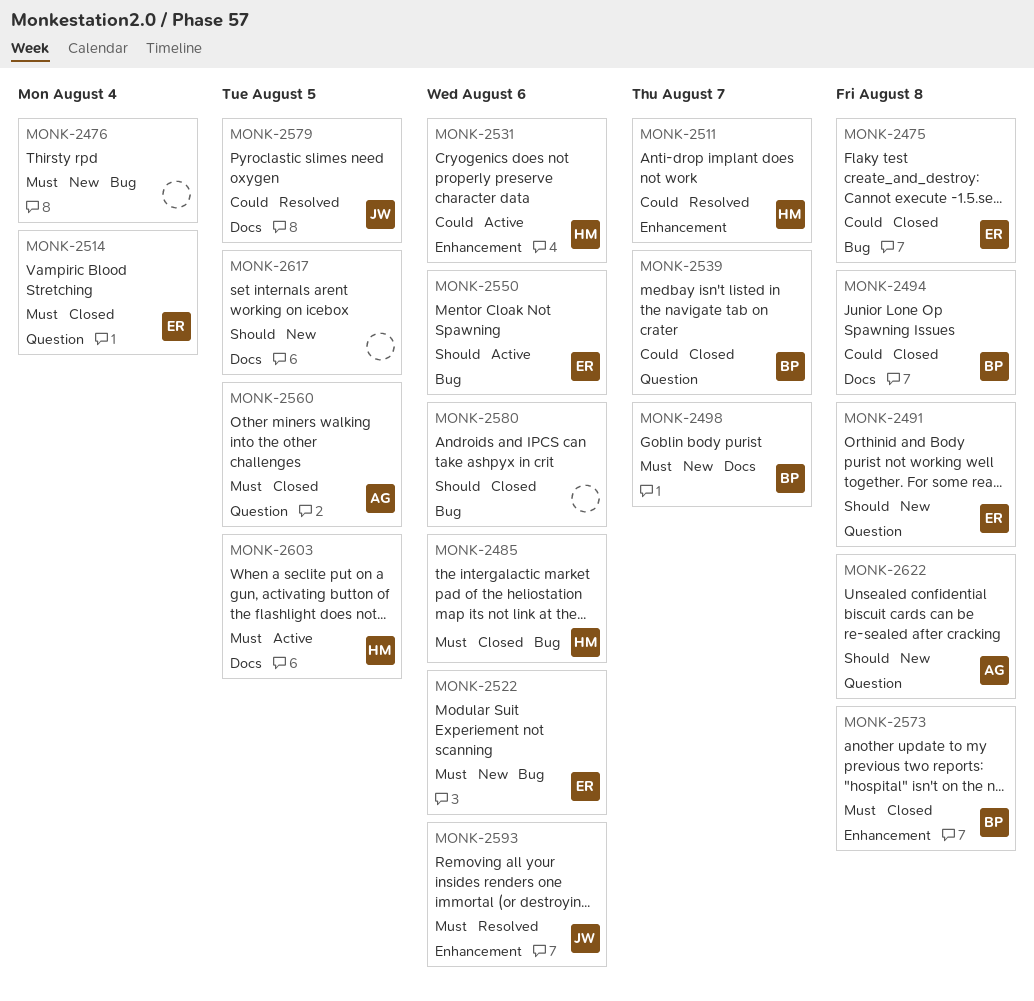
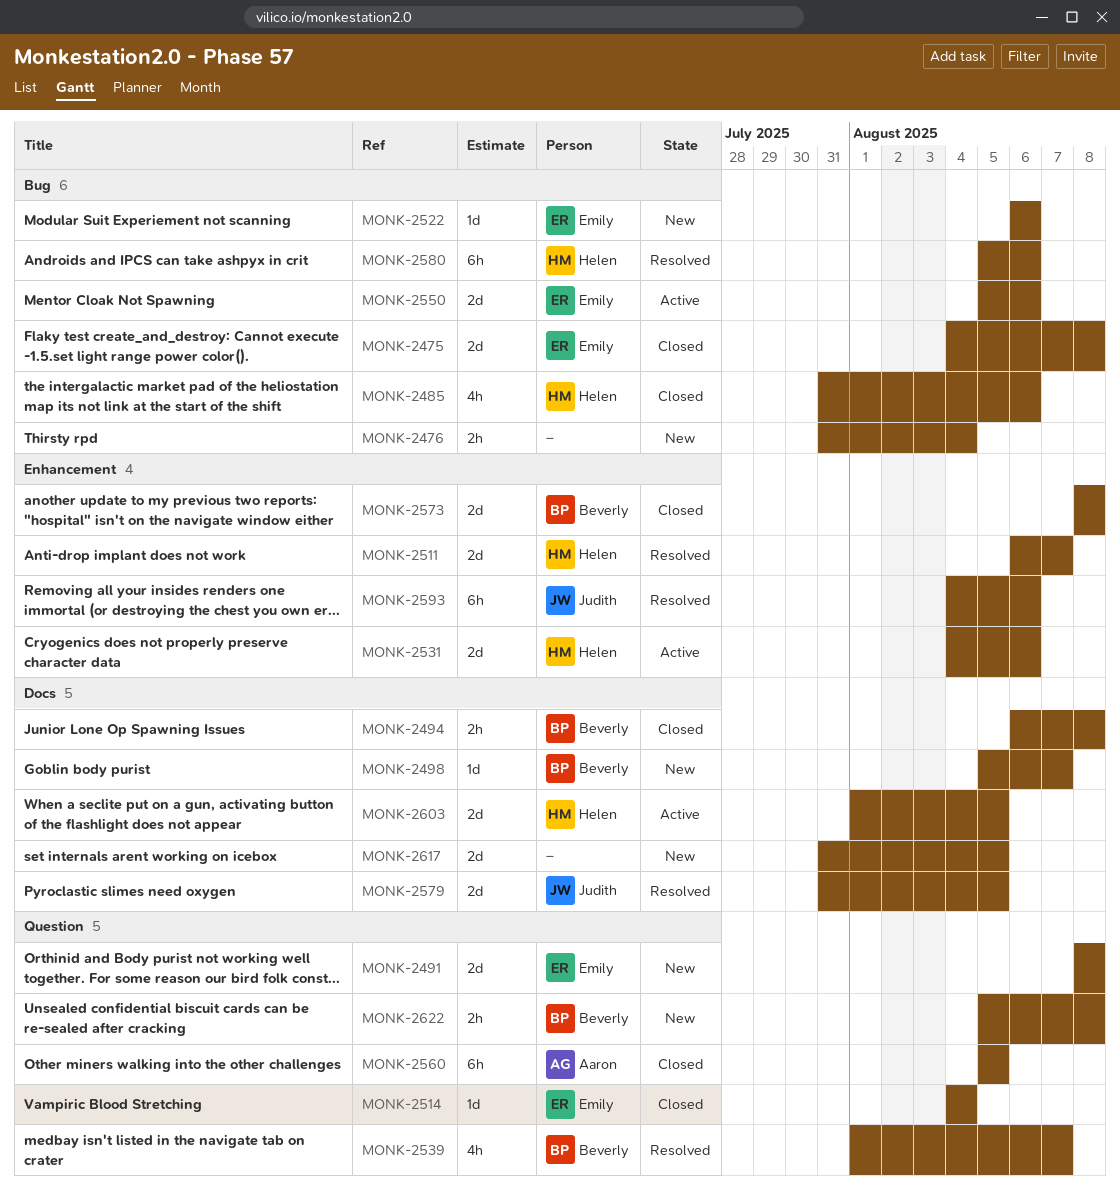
MONK-2539, status: Closed -> Resolved
MONK-2580, status: Closed -> Resolved
MONK-2580, owner: none -> Helen
MONK-2622, owner: Aaron -> Beverly

